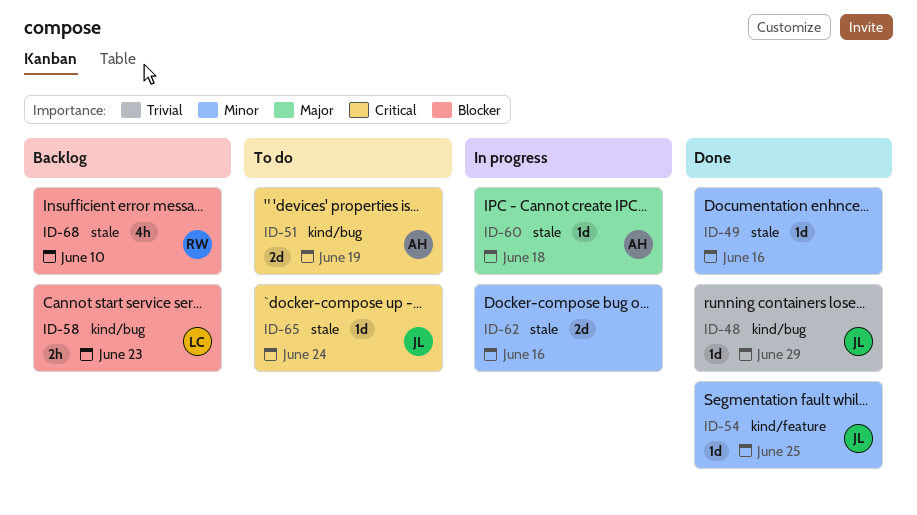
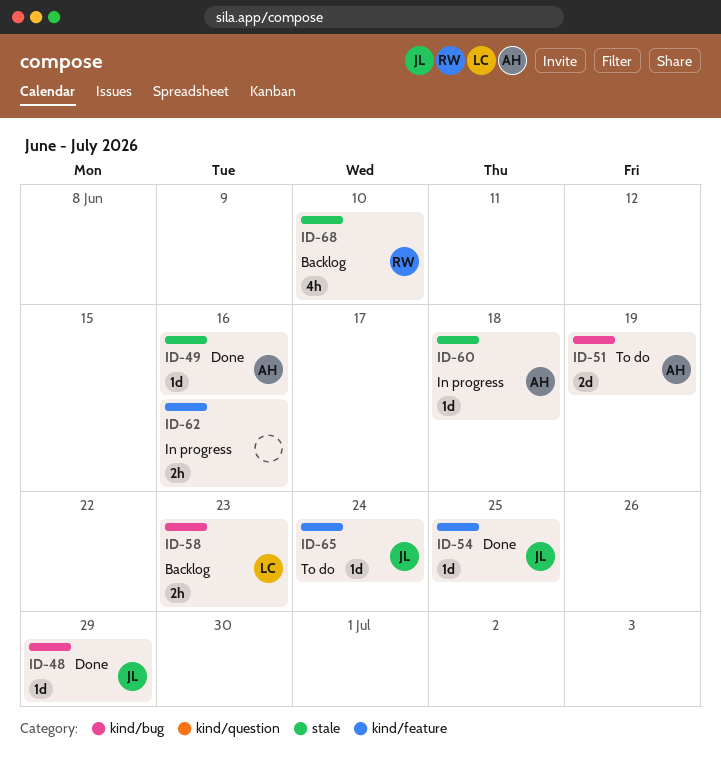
ID-49, owner: none -> AH
ID-62, label: stale -> kind/feature
ID-62, estimate: 2d -> 2h
ID-65, label: stale -> kind/feature

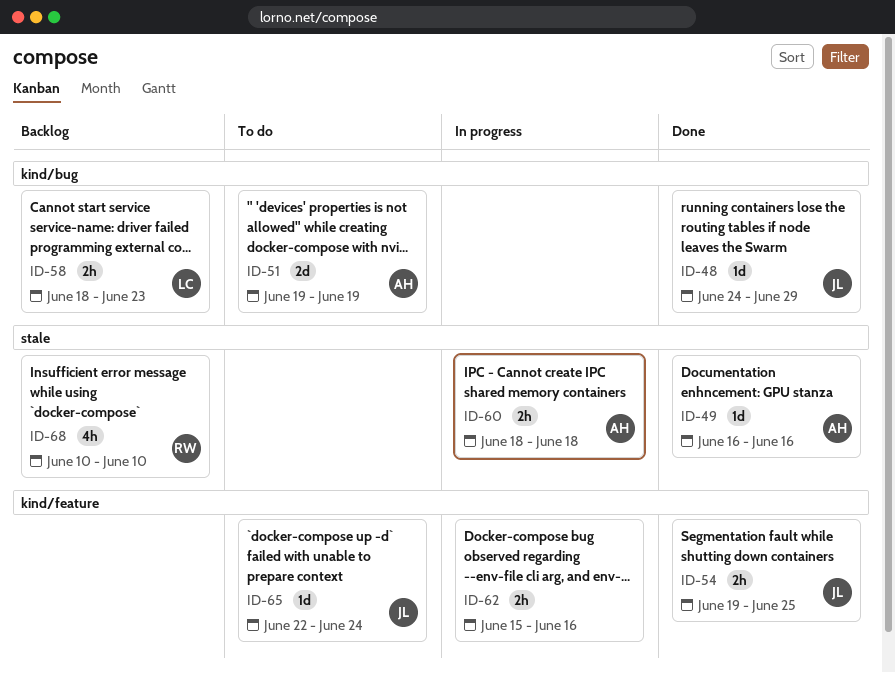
ID-54, estimate: 1d -> 2h
ID-60, estimate: 1d -> 2h

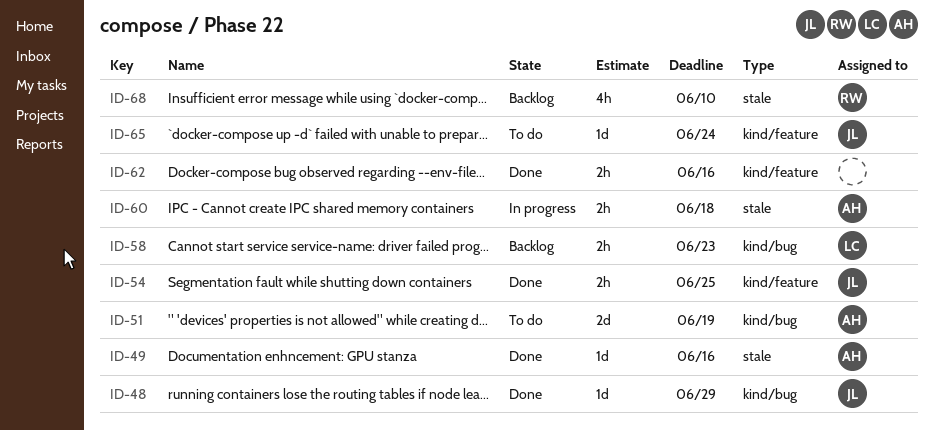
ID-62, status: In progress -> Done

